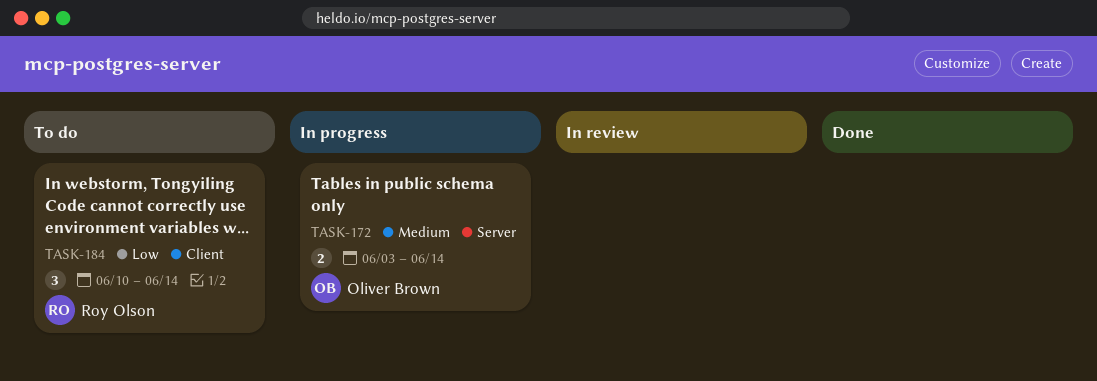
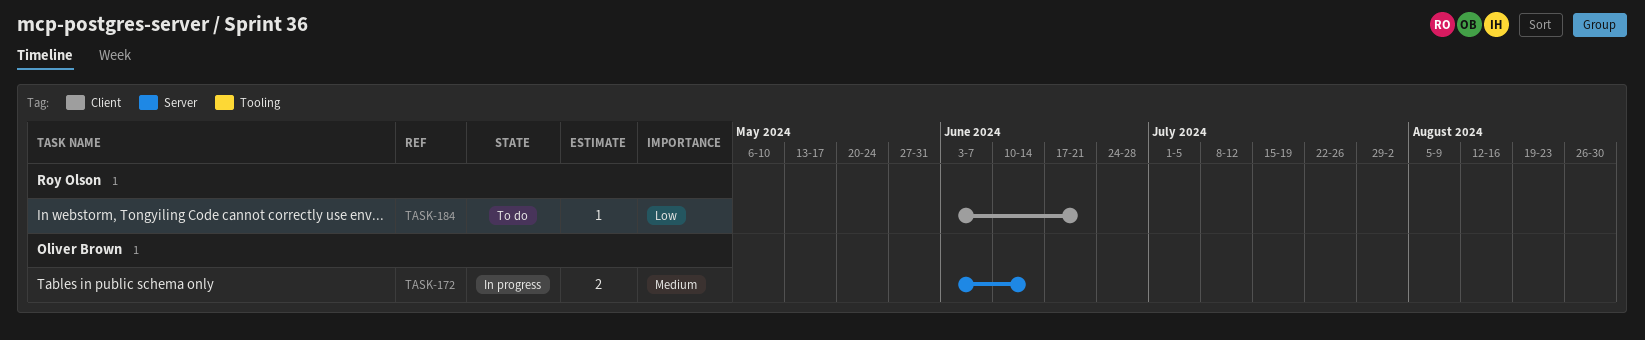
TASK-184, estimate: 3 -> 1
TASK-184, start: Jun 10 -> Jun 3
TASK-184, due: Jun 14 -> Jun 21

